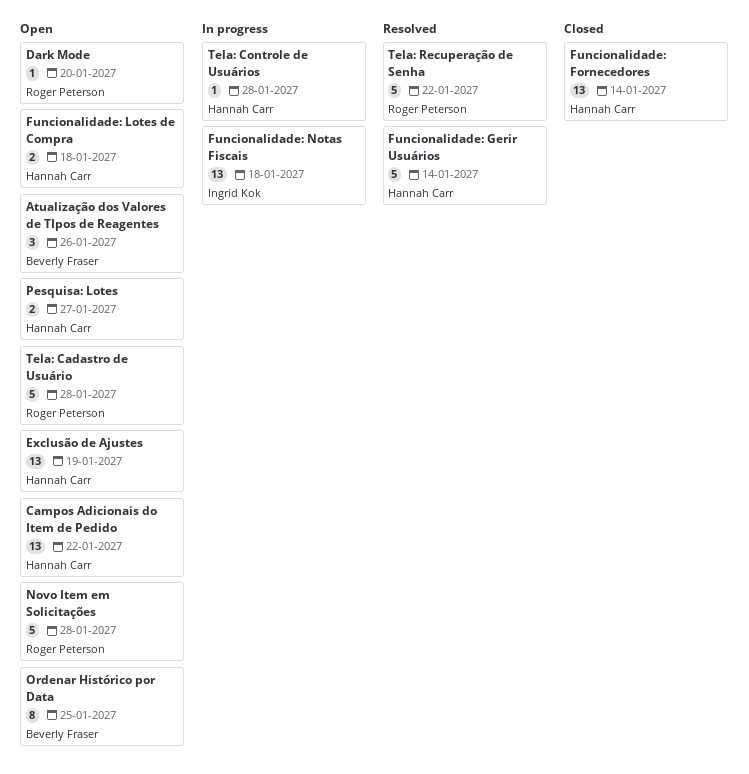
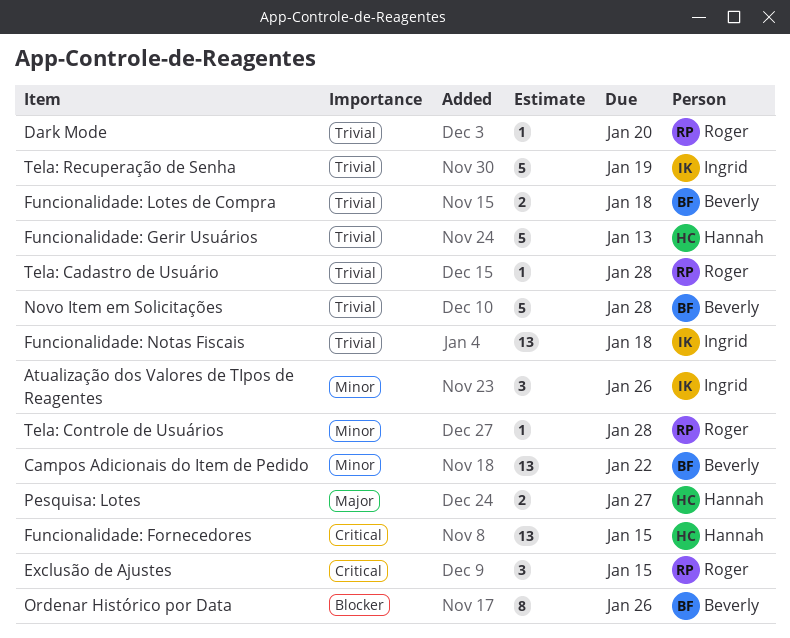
Atualização dos Valores de TIpos de Reagentes, owner: Beverly Fraser -> Ingrid Kok
Campos Adicionais do Item de Pedido, owner: Hannah Carr -> Beverly Fraser
Exclusão de Ajustes, owner: Hannah Carr -> Roger Peterson
Exclusão de Ajustes, estimate: 13 -> 3
Exclusão de Ajustes, due: Jan 19 -> Jan 15
Funcionalidade: Fornecedores, due: Jan 14 -> Jan 15
Funcionalidade: Gerir Usuários, due: Jan 14 -> Jan 13
Funcionalidade: Lotes de Compra, owner: Hannah Carr -> Beverly Fraser
Novo Item em Solicitações, owner: Roger Peterson -> Beverly Fraser
Ordenar Histórico por Data, due: Jan 25 -> Jan 26
Tela: Cadastro de Usuário, estimate: 5 -> 1
Tela: Controle de Usuários, owner: Hannah Carr -> Roger Peterson
Tela: Recuperação de Senha, owner: Roger Peterson -> Ingrid Kok
Tela: Recuperação de Senha, due: Jan 22 -> Jan 19

